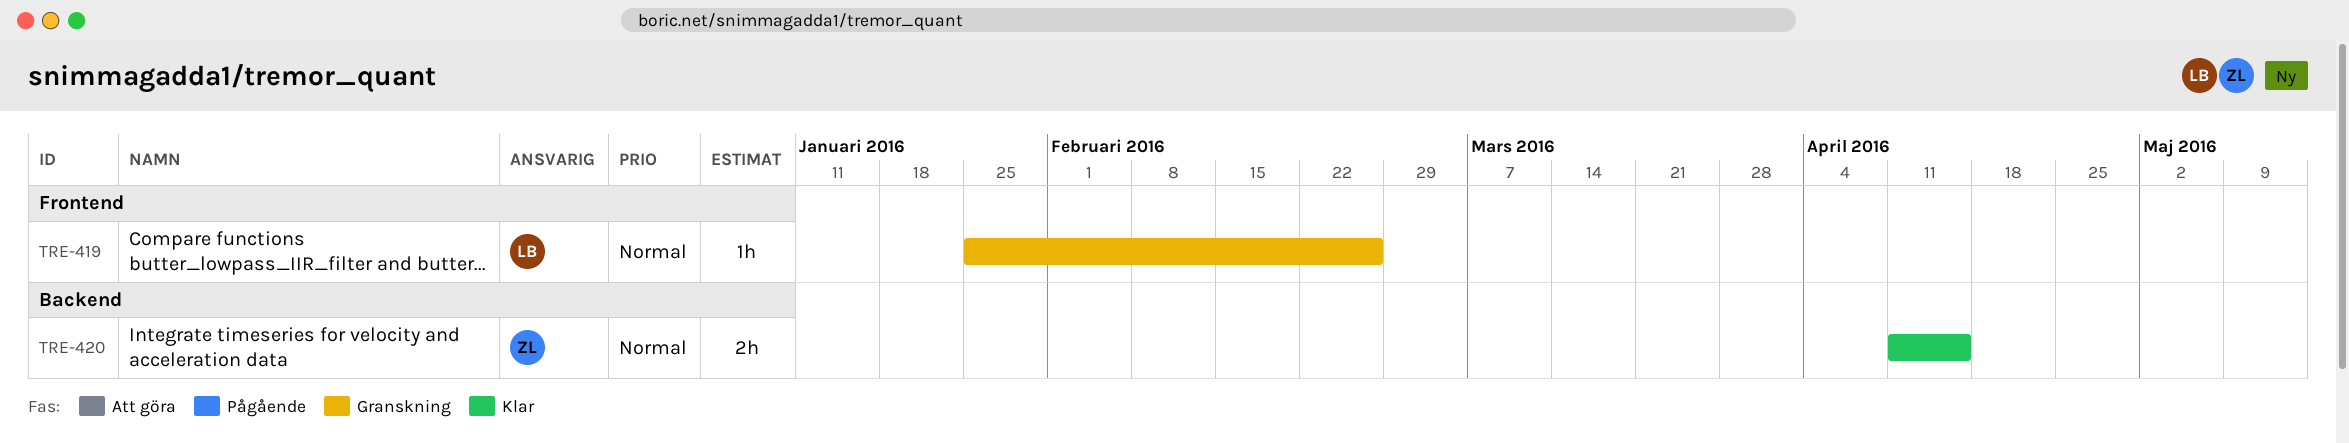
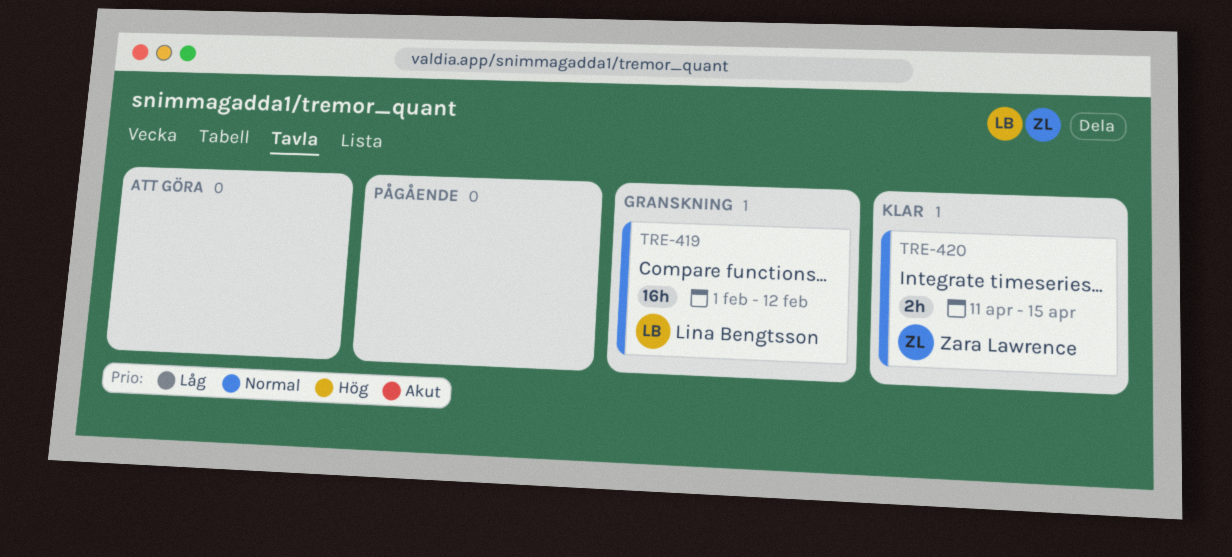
TRE-419, estimate: 1h -> 16h
TRE-419, start: Jan 25 -> Feb 1
TRE-419, due: Feb 26 -> Feb 12

